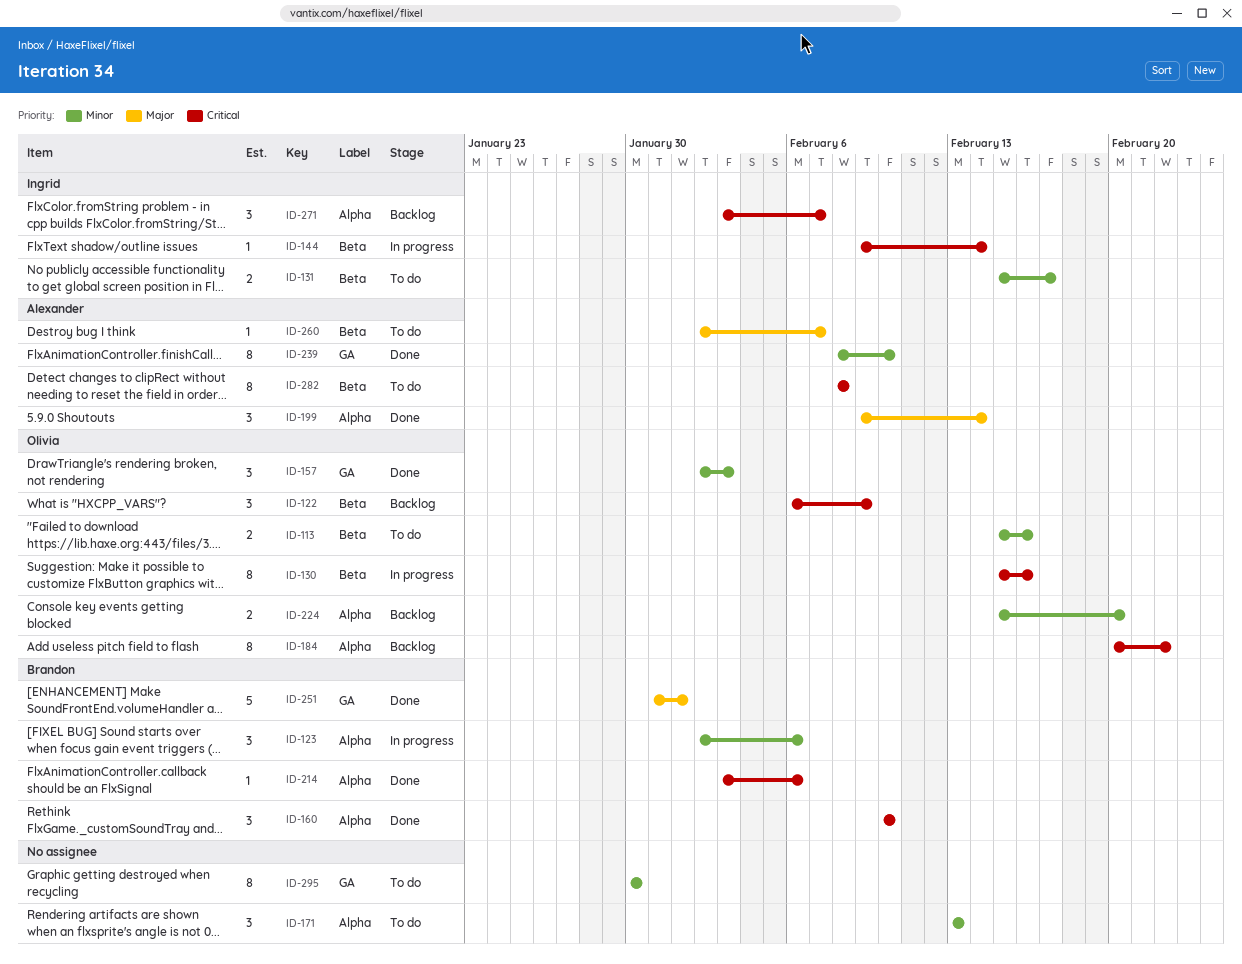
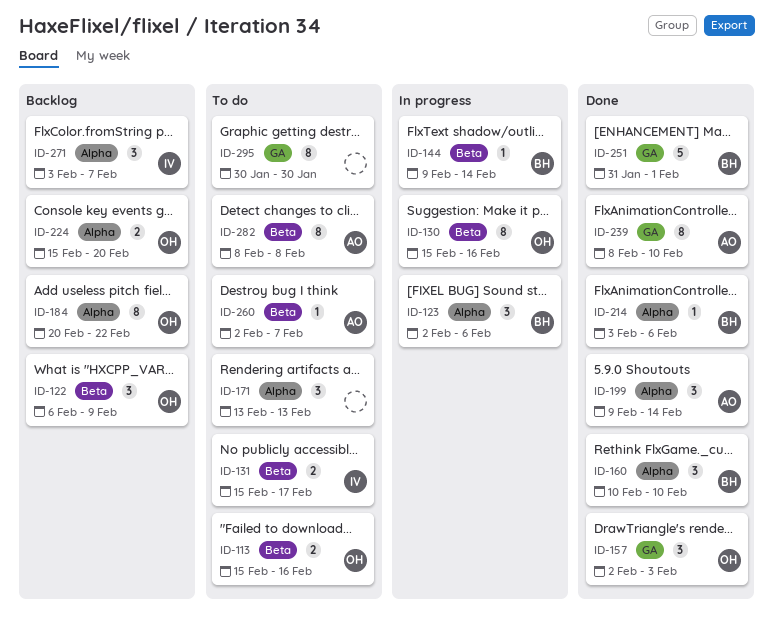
ID-144, owner: Ingrid -> Brandon

